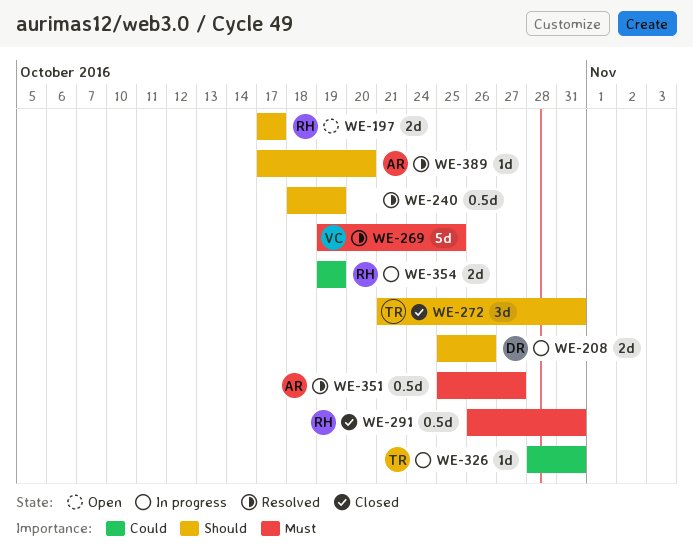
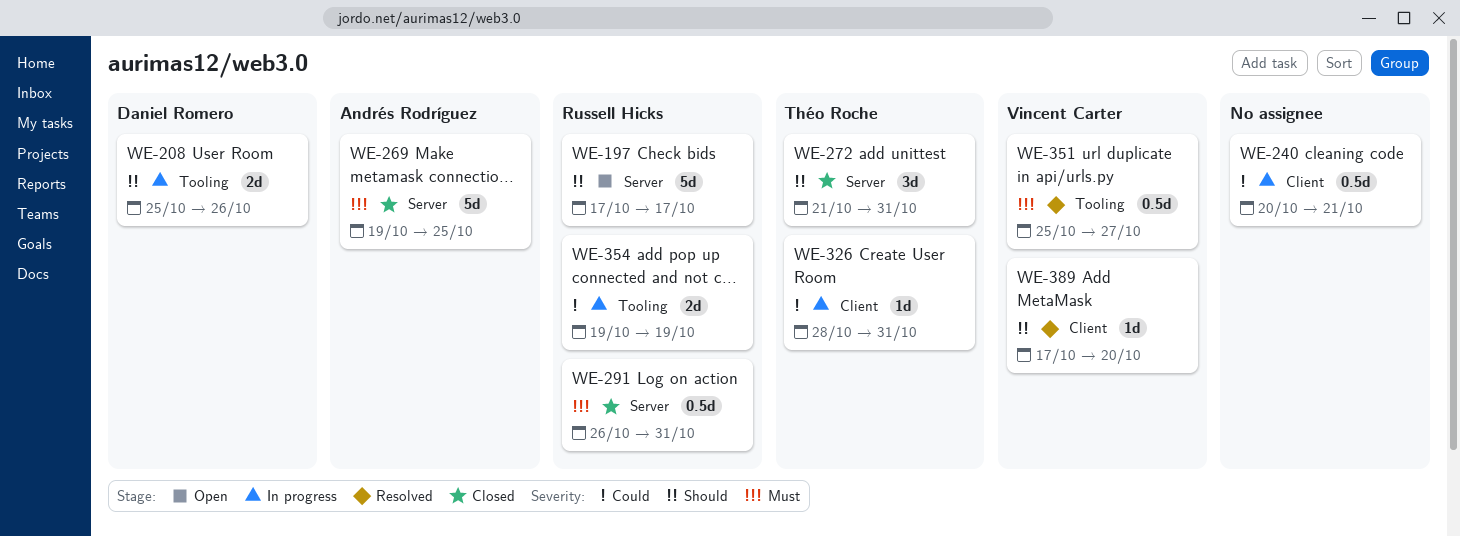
WE-197, estimate: 2d -> 5d
WE-240, status: Resolved -> In progress
WE-240, priority: Should -> Could
WE-240, start: Oct 18 -> Oct 20
WE-240, due: Oct 19 -> Oct 21
WE-269, status: Resolved -> Closed
WE-269, owner: Vincent Carter -> Andrés Rodríguez
WE-351, owner: Andrés Rodríguez -> Vincent Carter
WE-389, owner: Andrés Rodríguez -> Vincent Carter

